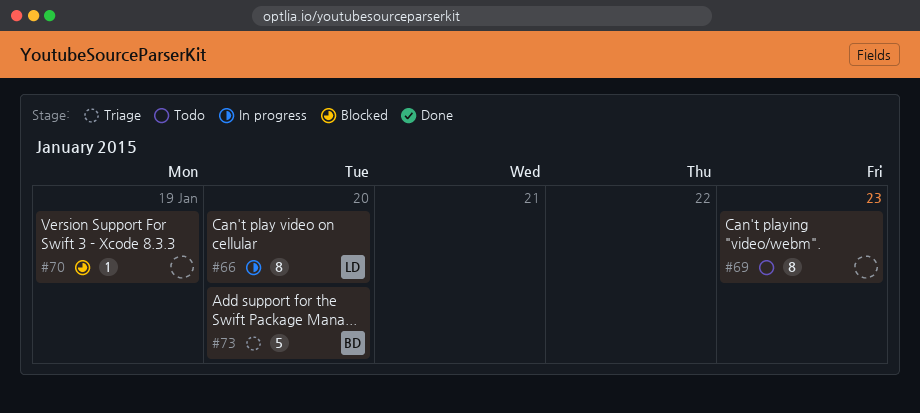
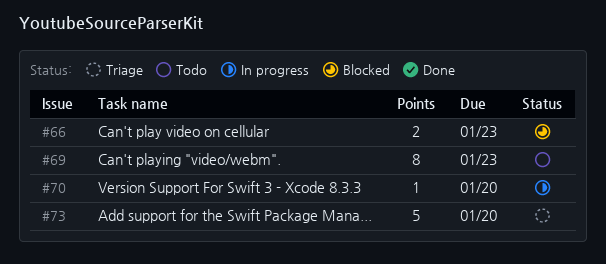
#66, status: In progress -> Blocked
#66, estimate: 8 -> 2
#66, due: Jan 20 -> Jan 23
#70, status: Blocked -> In progress
#70, due: Jan 19 -> Jan 20

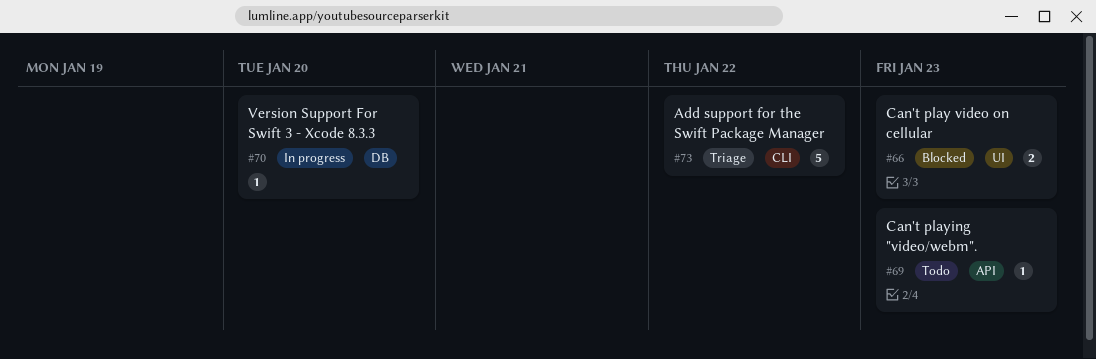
#69, estimate: 8 -> 1
#73, due: Jan 20 -> Jan 22

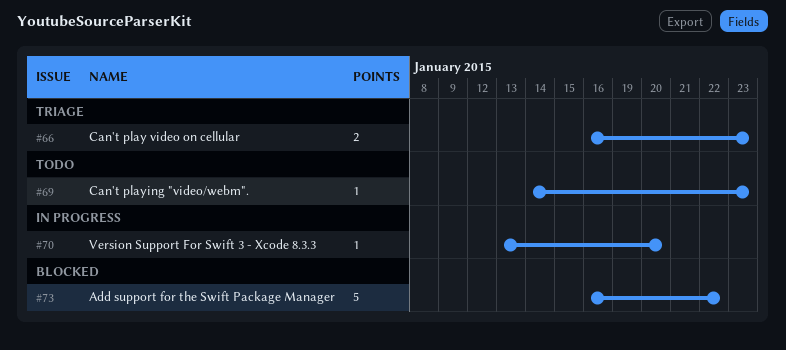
#66, status: Blocked -> Triage
#73, status: Triage -> Blocked

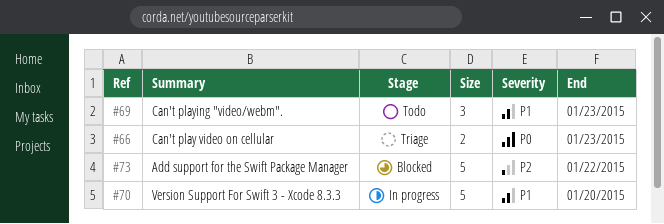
#69, estimate: 1 -> 3
#70, estimate: 1 -> 5

